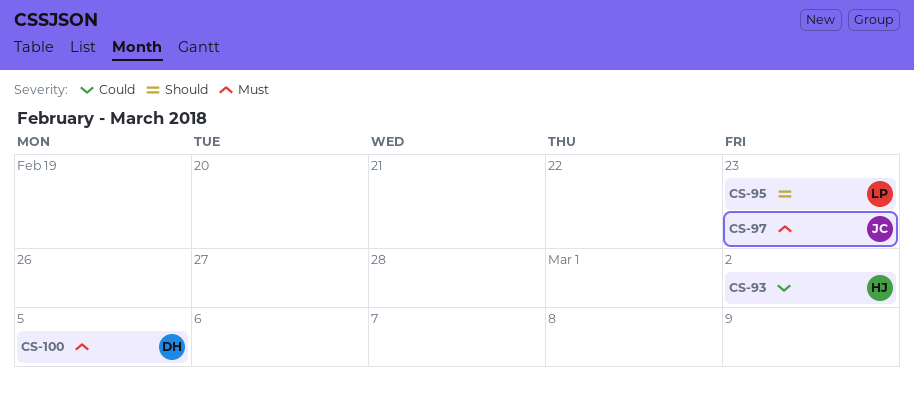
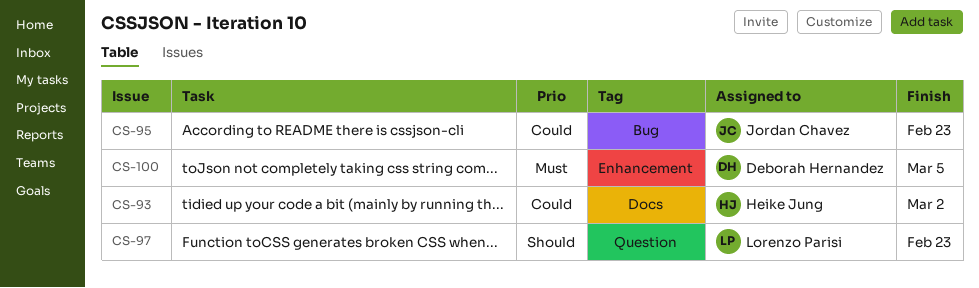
CS-95, owner: Lorenzo Parisi -> Jordan Chavez
CS-95, priority: Should -> Could
CS-97, owner: Jordan Chavez -> Lorenzo Parisi
CS-97, priority: Must -> Should

